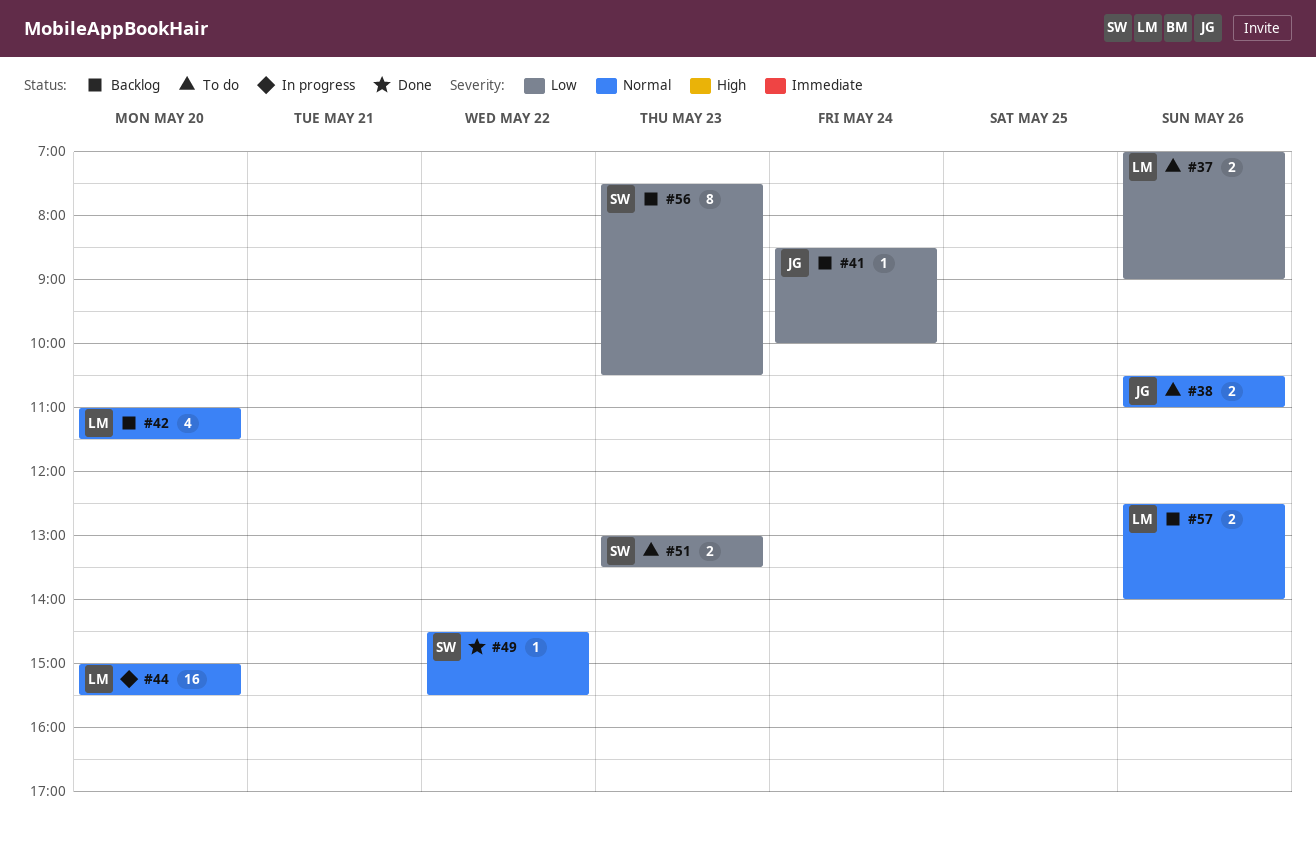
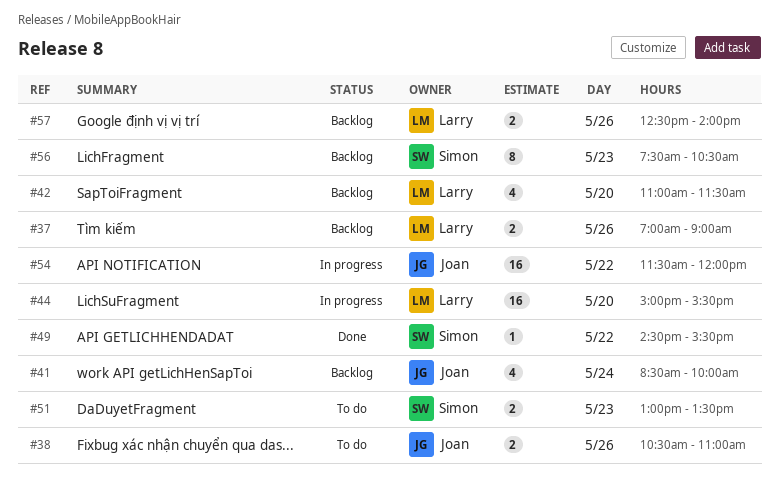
#37, status: To do -> Backlog
#41, estimate: 1 -> 4
#54: none -> present

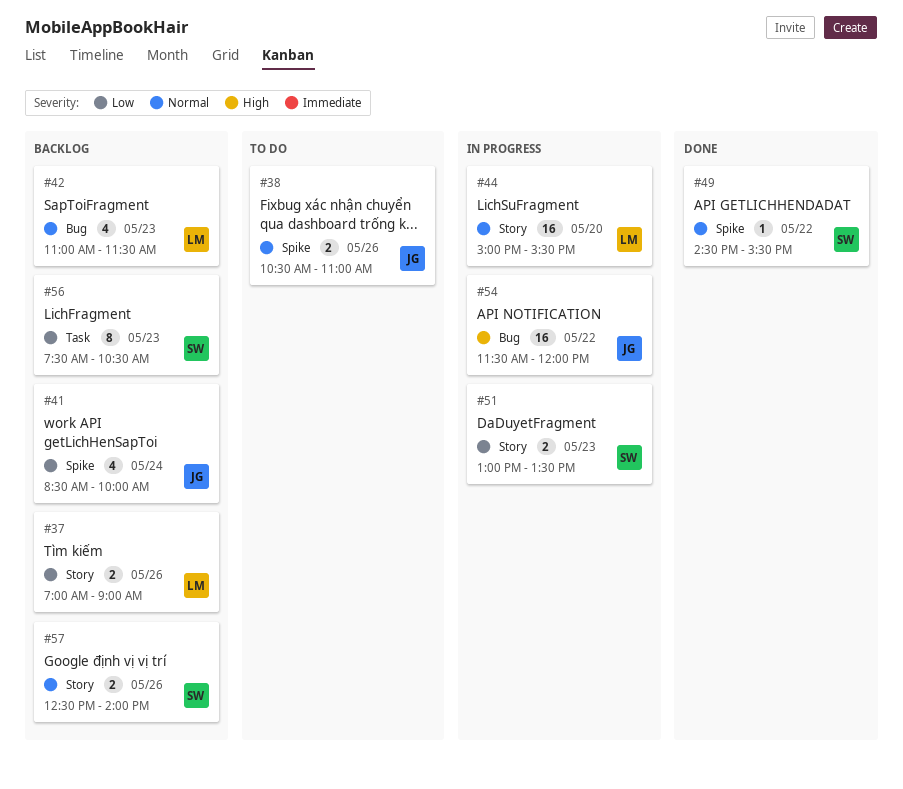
#42, day: May 20 -> May 23
#51, status: To do -> In progress
#57, owner: Larry -> Simon

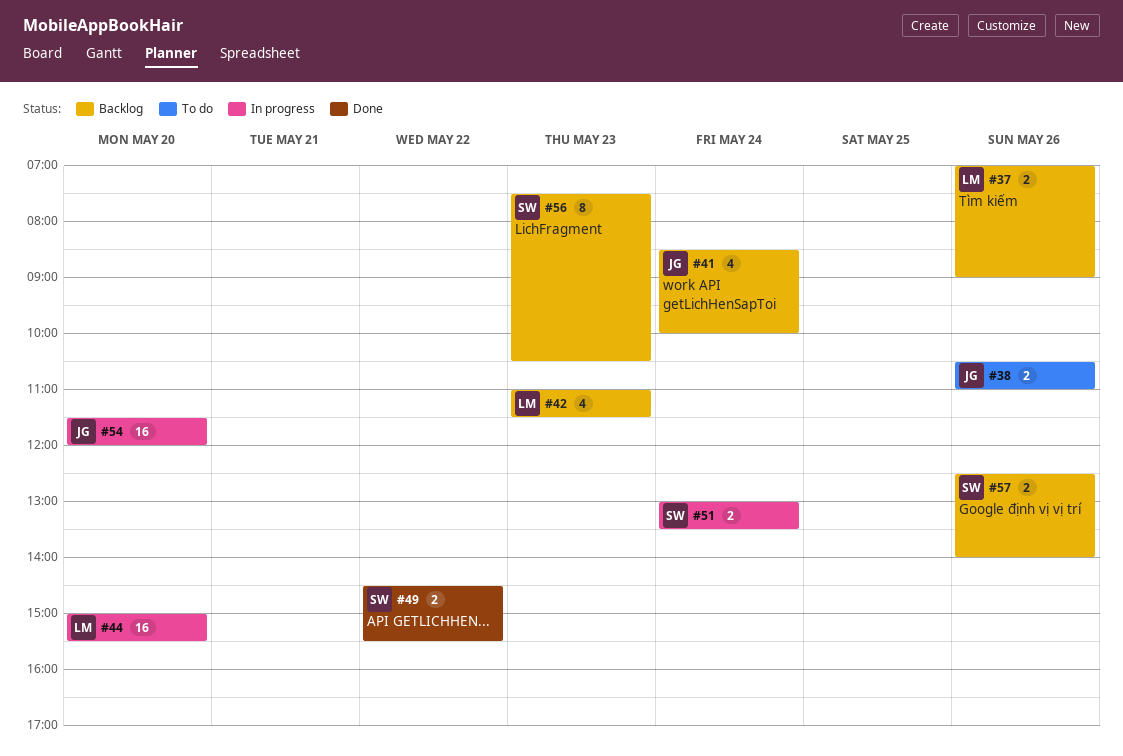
#49, estimate: 1 -> 2
#51, day: May 23 -> May 24
#54, day: May 22 -> May 20

